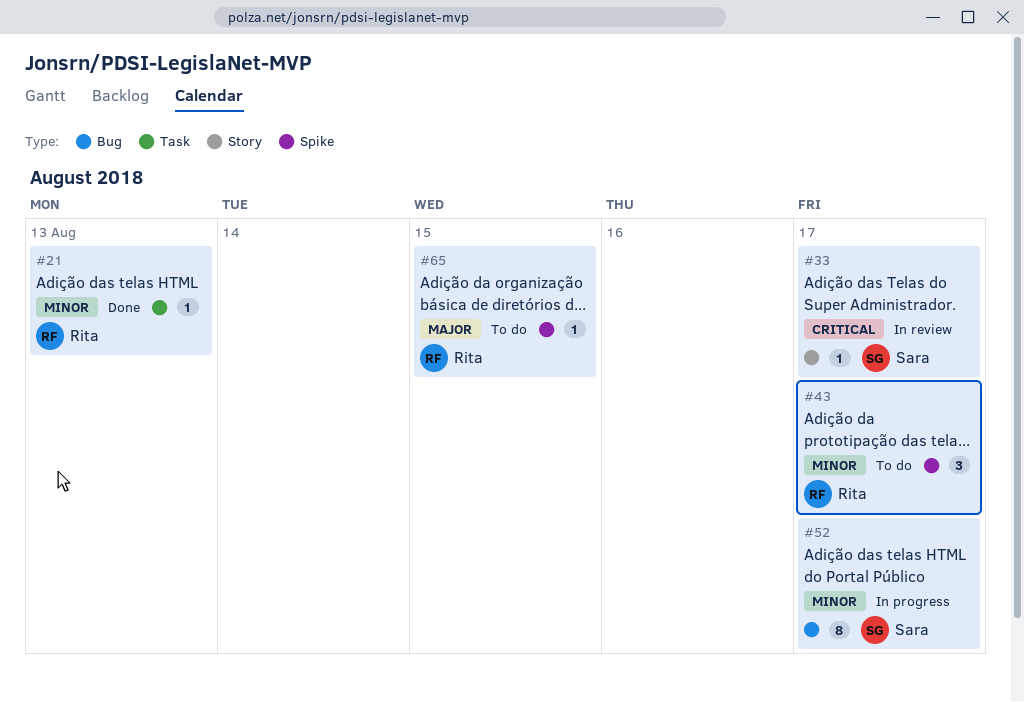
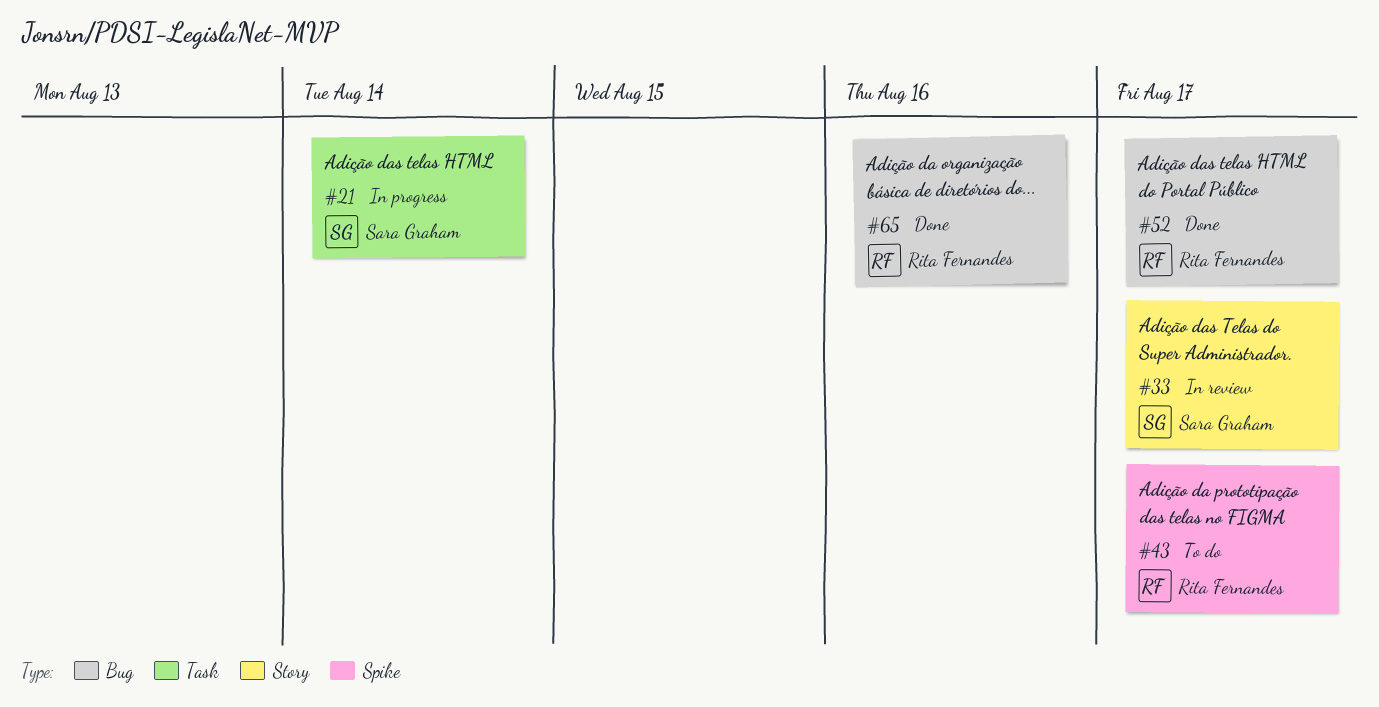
#21, status: Done -> In progress
#21, owner: Rita Fernandes -> Sara Graham
#21, due: Aug 13 -> Aug 14
#52, status: In progress -> Done
#52, owner: Sara Graham -> Rita Fernandes
#65, status: To do -> Done
#65, label: Spike -> Bug
#65, due: Aug 15 -> Aug 16

